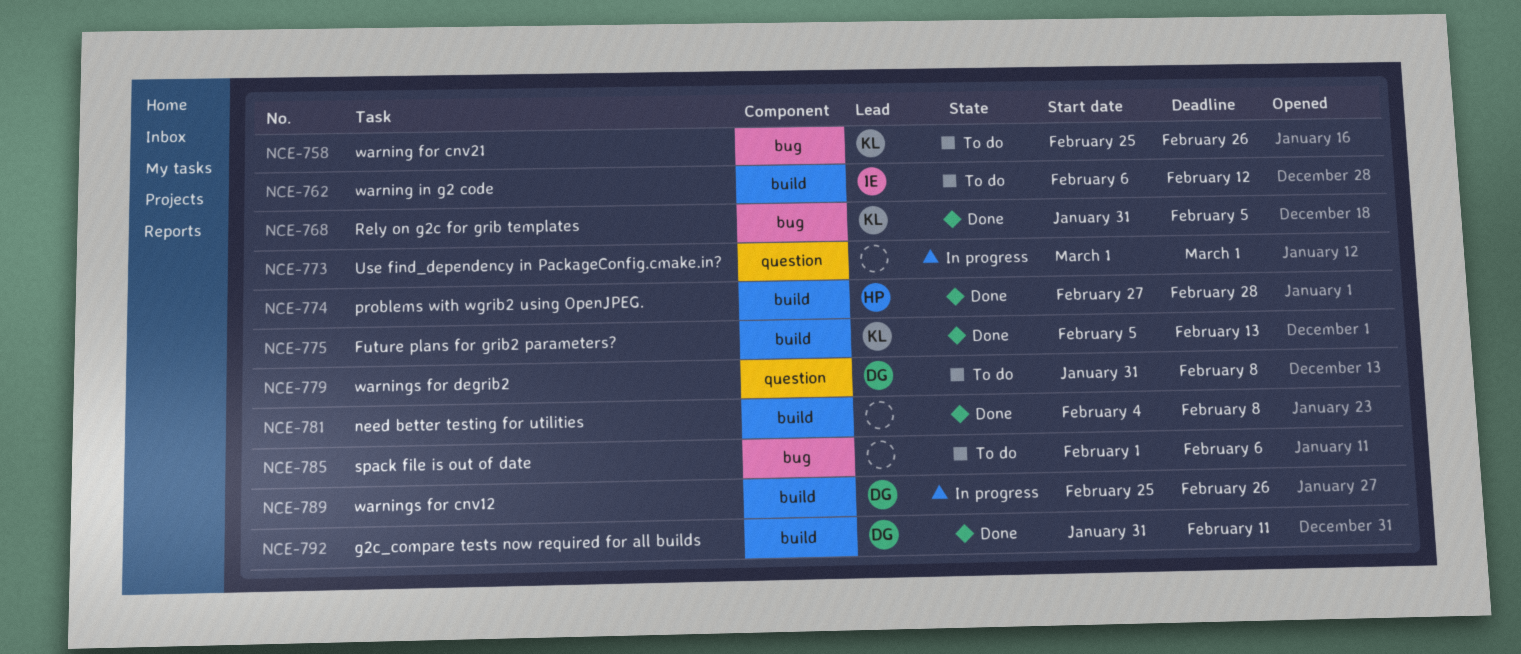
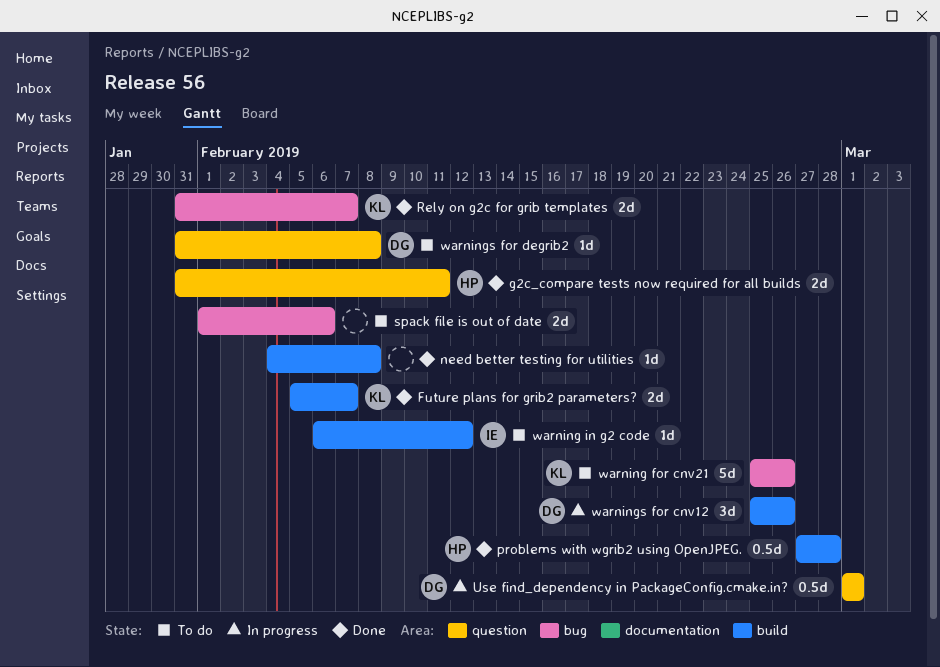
Future plans for grib2 parameters?, due: Feb 13 -> Feb 7
g2c_compare tests now required for all builds, owner: DG -> HP
g2c_compare tests now required for all builds, label: build -> question
Rely on g2c for grib templates, due: Feb 5 -> Feb 7
Use find_dependency in PackageConfig.cmake.in?, owner: none -> DG

